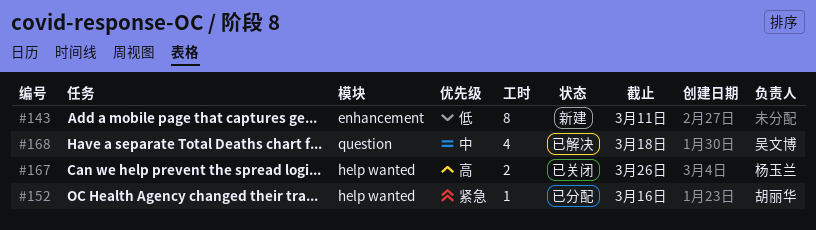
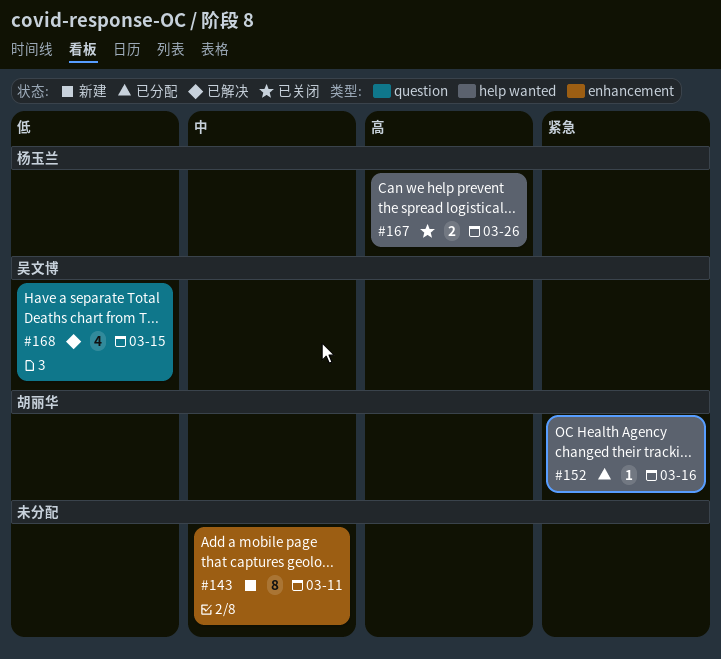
#143, priority: 低 -> 中
#168, priority: 中 -> 低
#168, due: Mar 18 -> Mar 15

